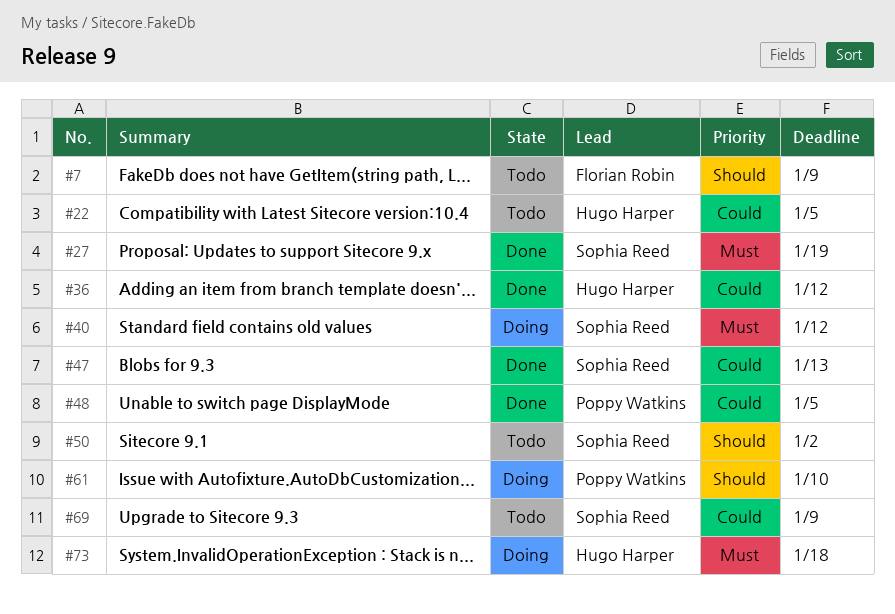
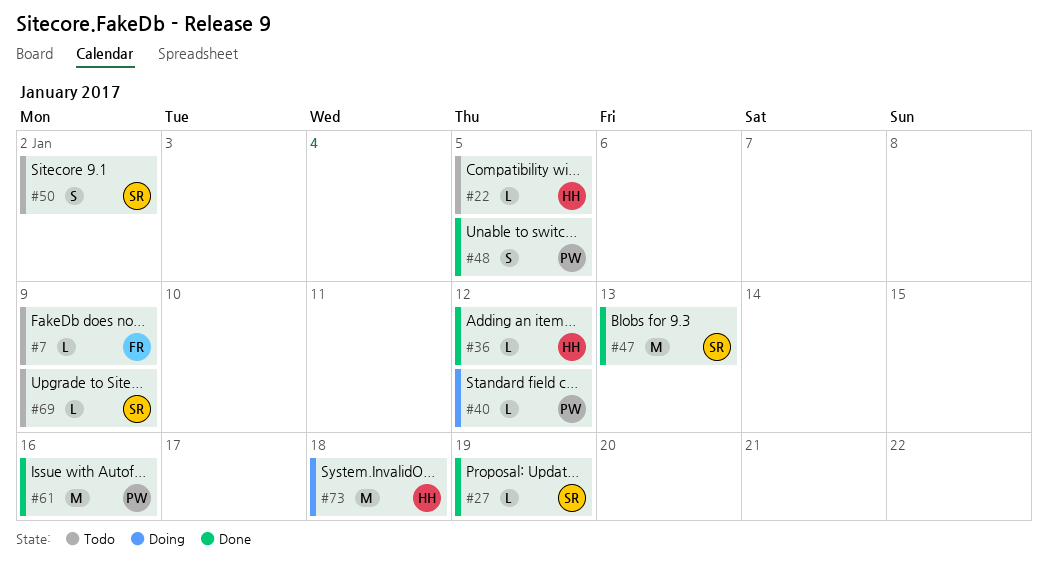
#40, owner: Sophia Reed -> Poppy Watkins
#61, status: Doing -> Done
#61, due: Jan 10 -> Jan 16

